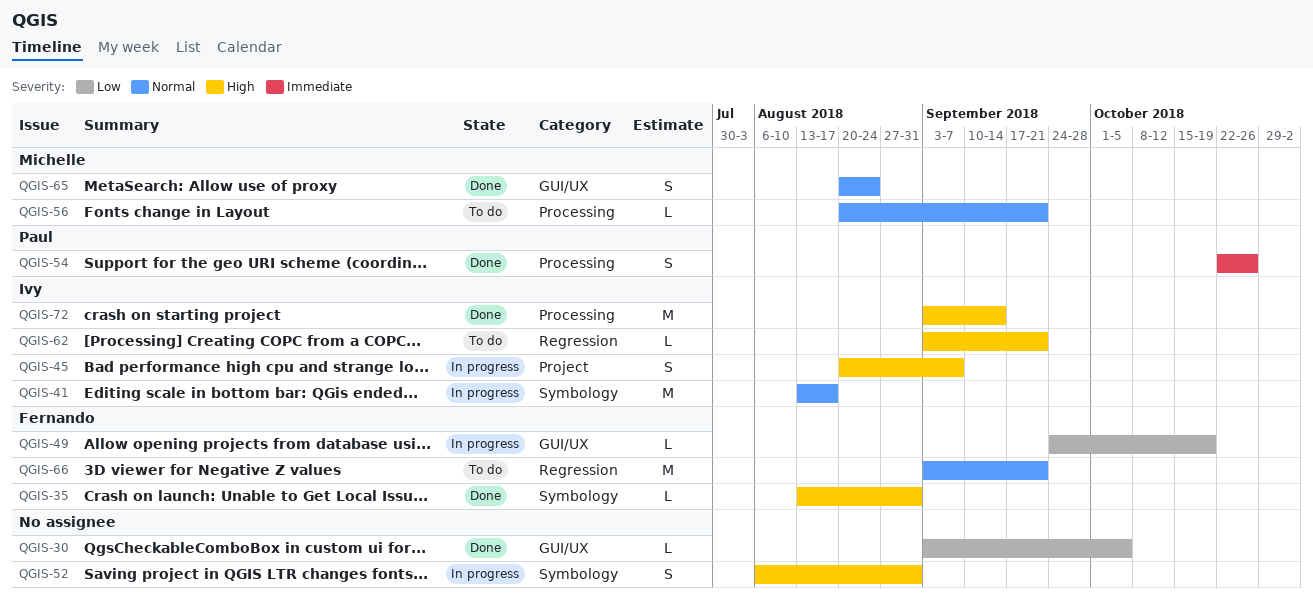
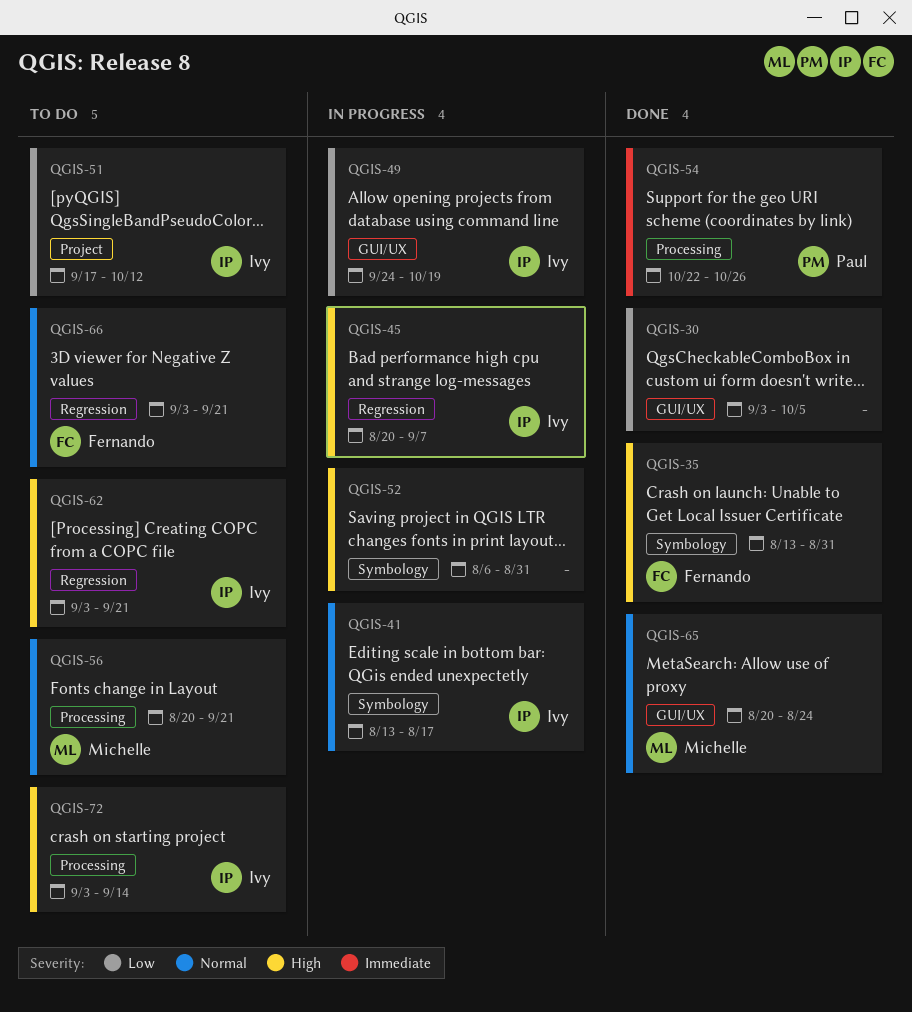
QGIS-45, label: Project -> Regression
QGIS-49, owner: Fernando -> Ivy
QGIS-51: none -> present
QGIS-72, status: Done -> To do

